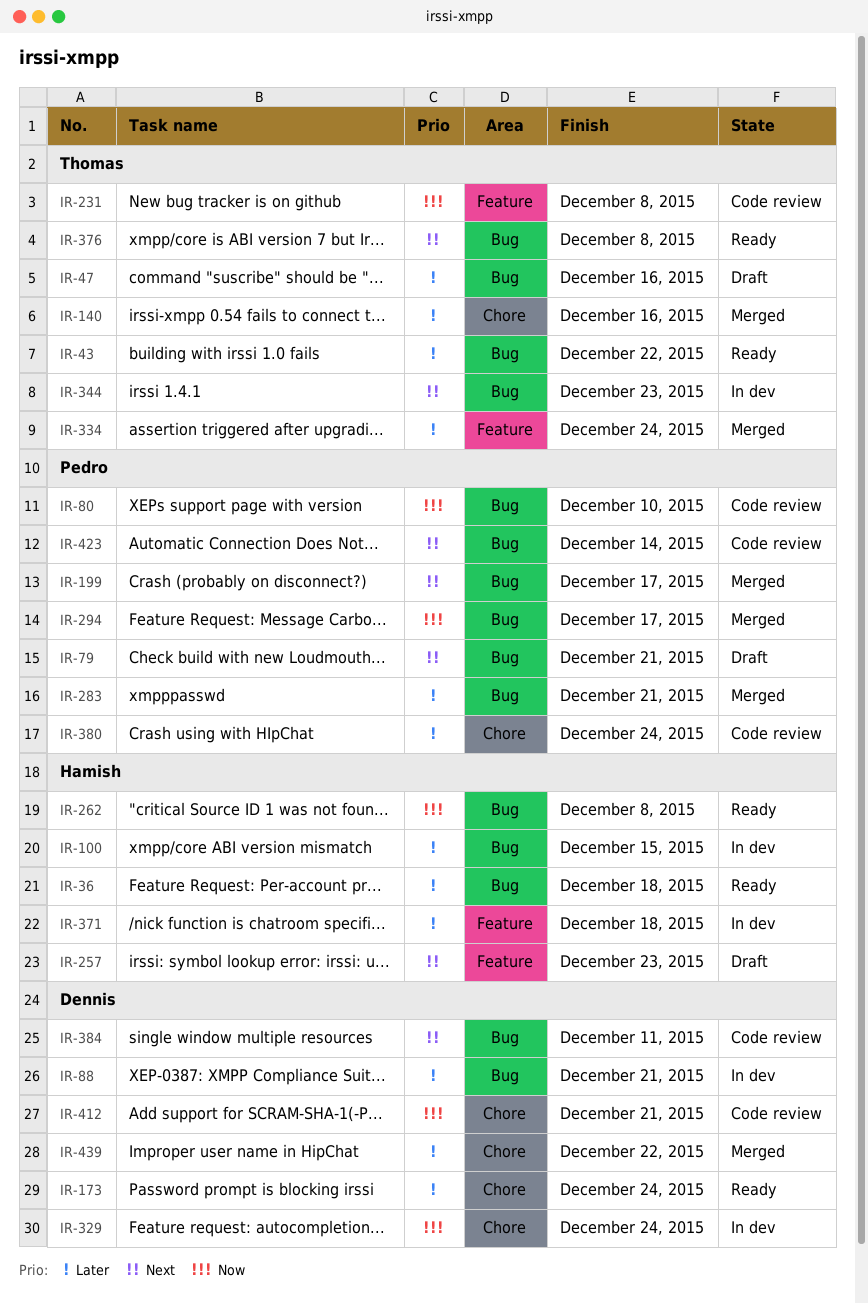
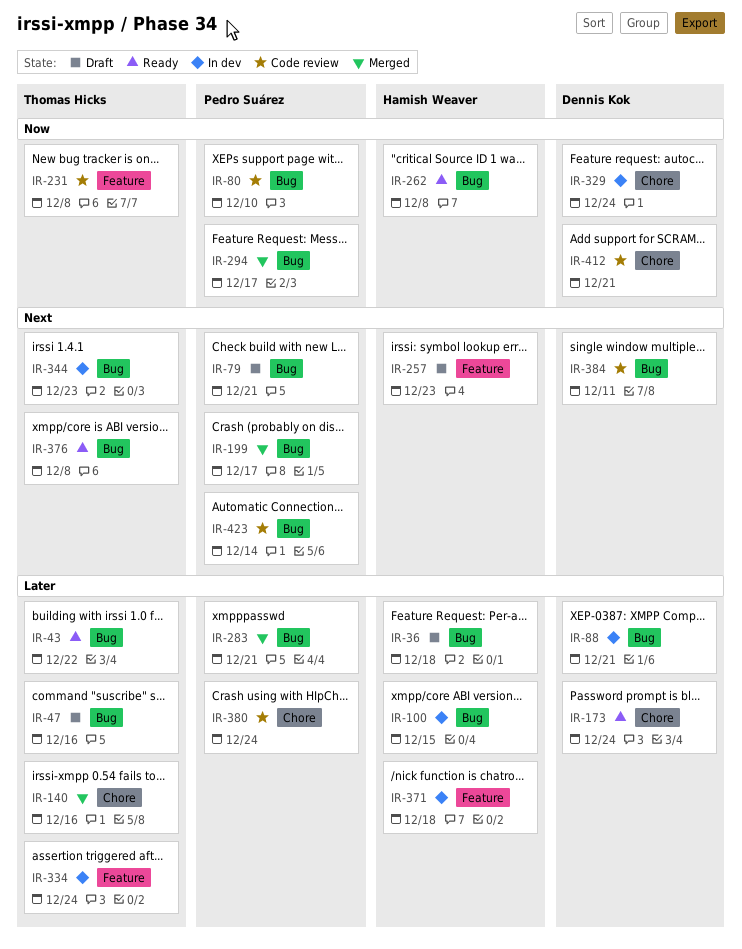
IR-36, status: Ready -> Draft
IR-334, status: Merged -> In dev
IR-439: present -> none

